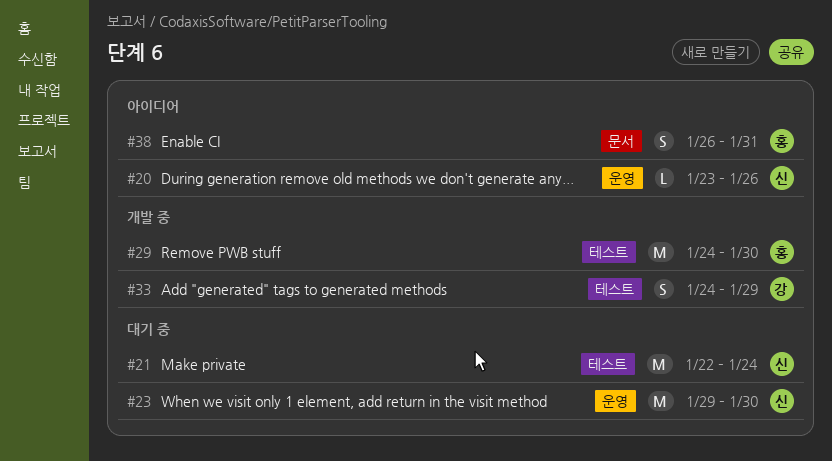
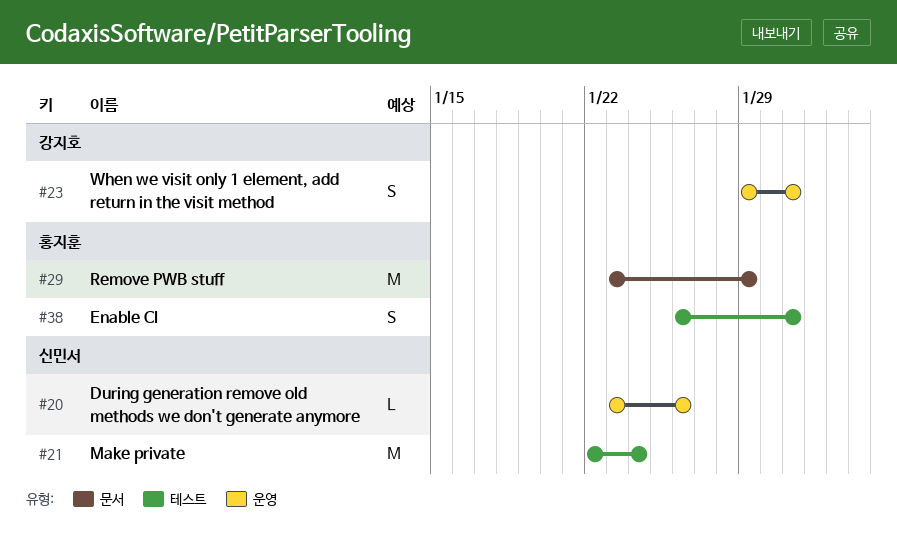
#23, owner: 신민서 -> 강지호
#23, estimate: M -> S
#23, due: Jan 30 -> Jan 31
#29, label: 테스트 -> 문서
#29, start: Jan 24 -> Jan 23
#29, due: Jan 30 -> Jan 29
#33: present -> none
#38, label: 문서 -> 테스트

